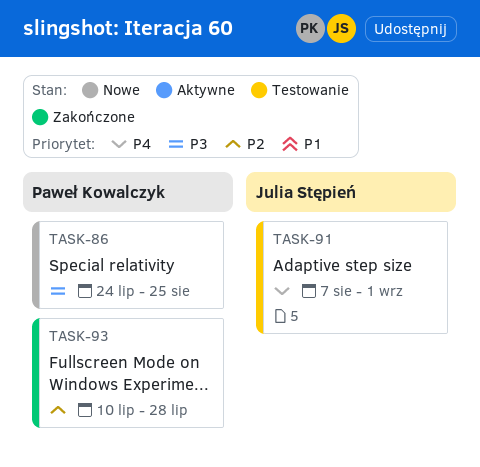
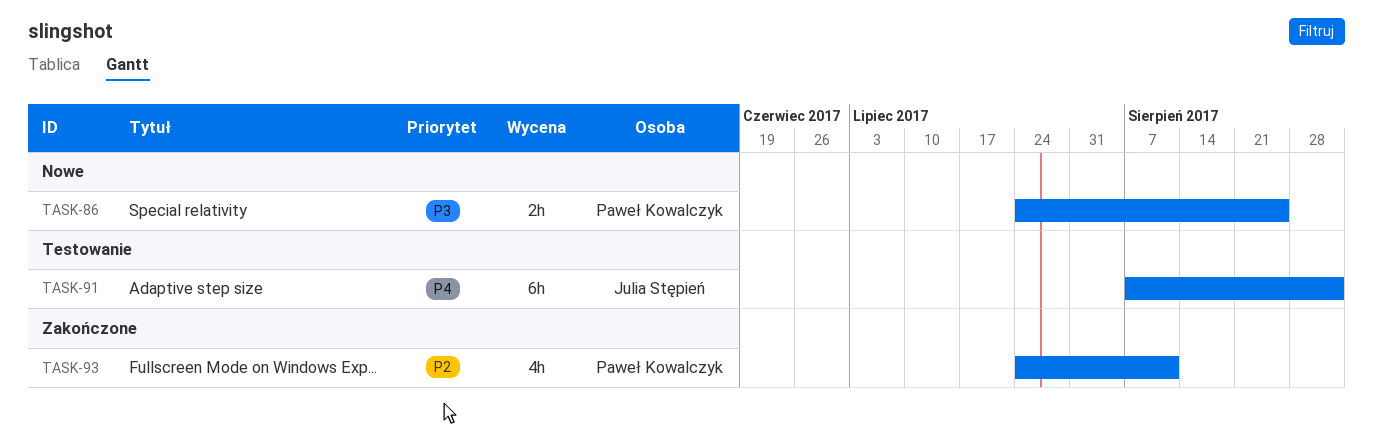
TASK-93, start: Jul 10 -> Jul 24
TASK-93, due: Jul 28 -> Aug 11

